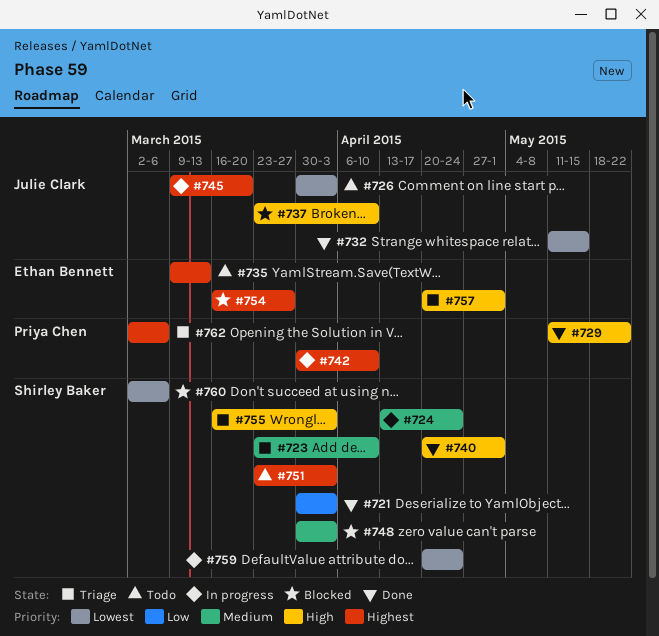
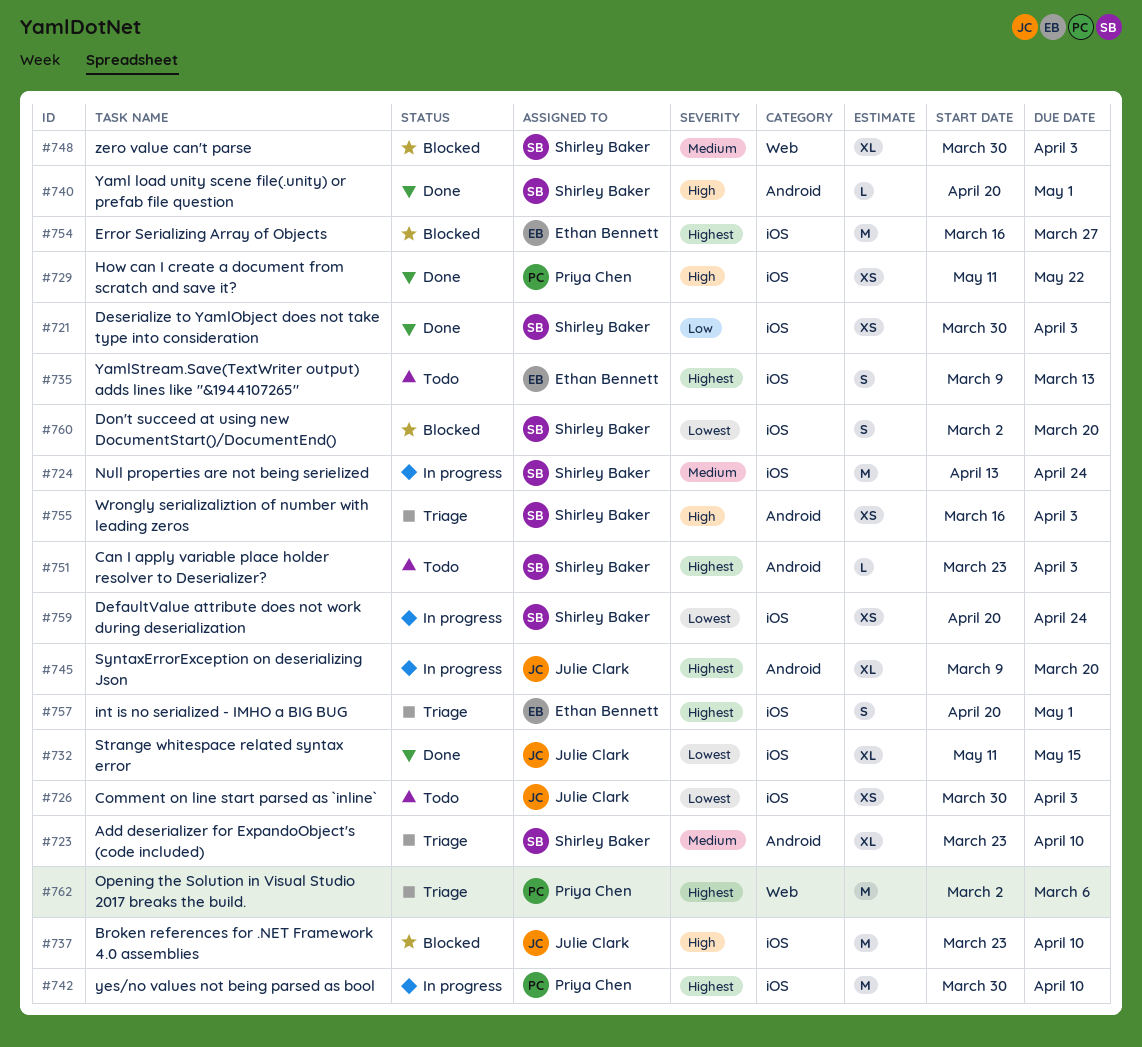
#757, priority: High -> Highest
#760, due: Mar 6 -> Mar 20

